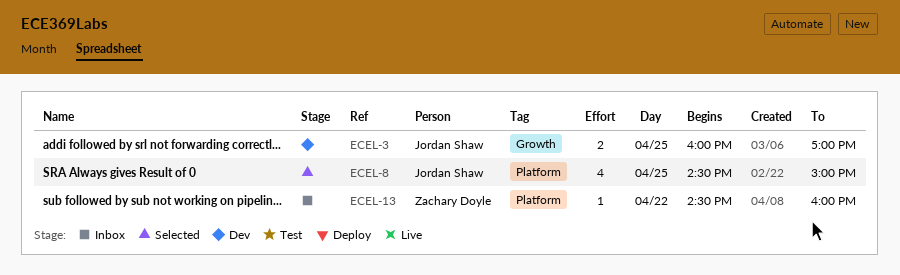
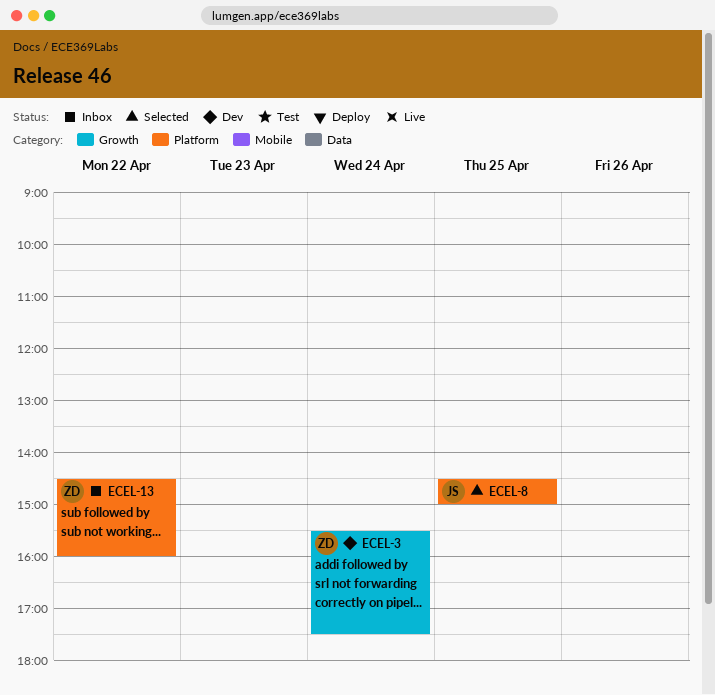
ECEL-3, owner: Jordan Shaw -> Zachary Doyle
ECEL-3, day: Apr 25 -> Apr 24
ECEL-3, begins: 16:00 -> 15:30
ECEL-3, ends: 17:00 -> 17:30

